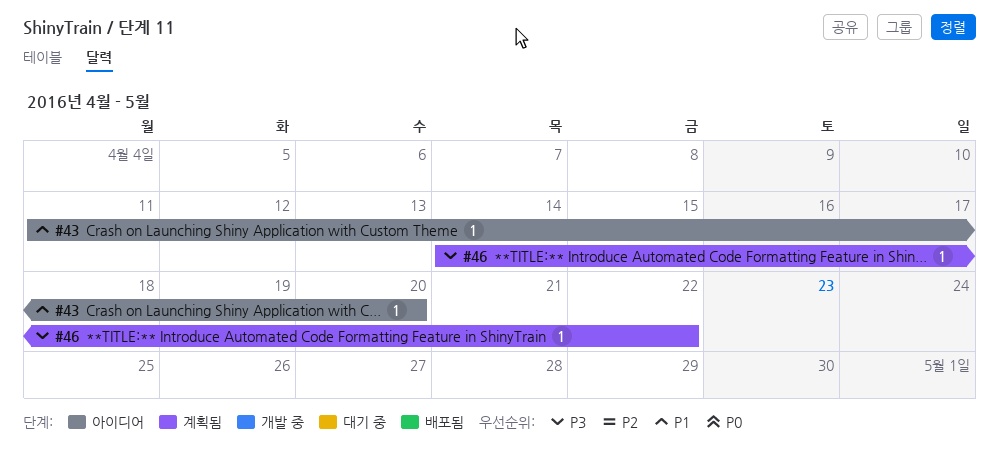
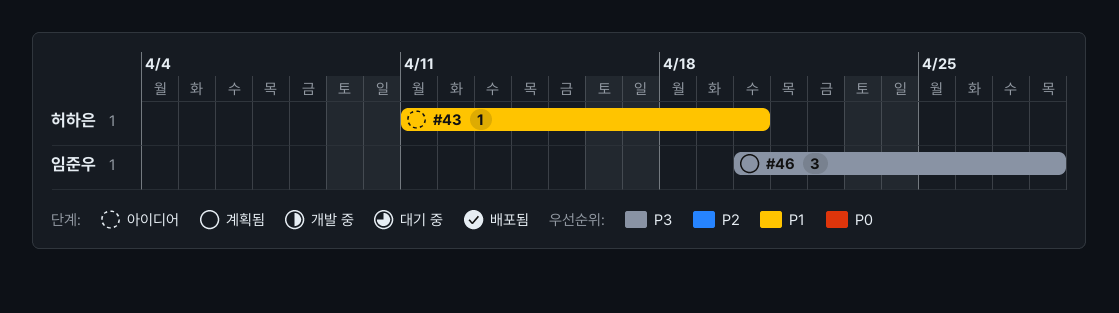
#46, estimate: 1 -> 3
#46, start: Apr 14 -> Apr 20
#46, due: Apr 22 -> Apr 28

